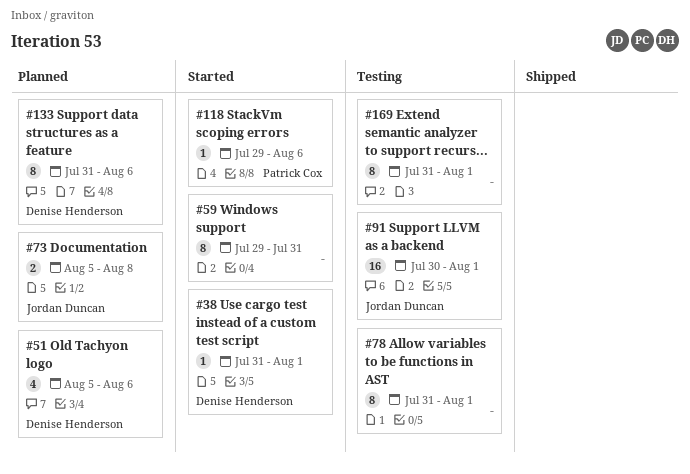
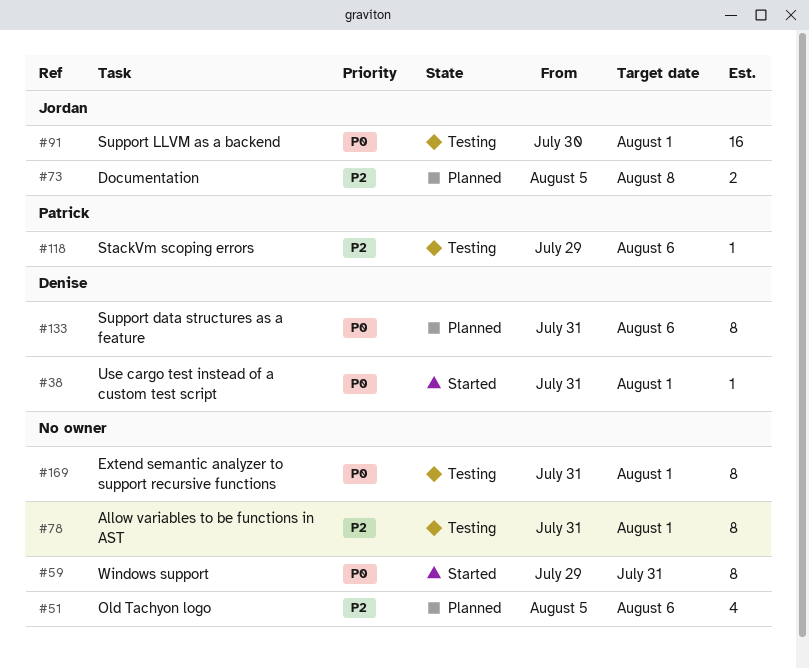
#51, owner: Denise Henderson -> none
#118, status: Started -> Testing

